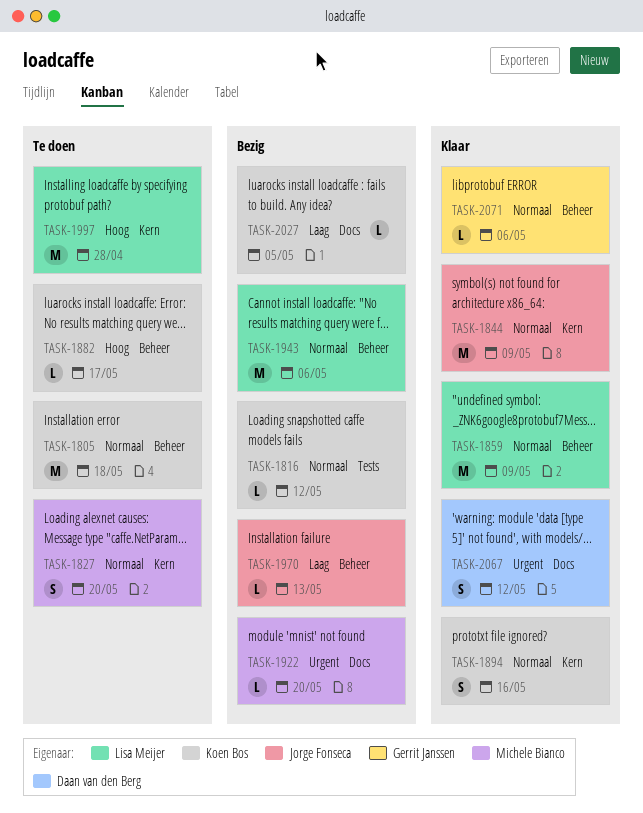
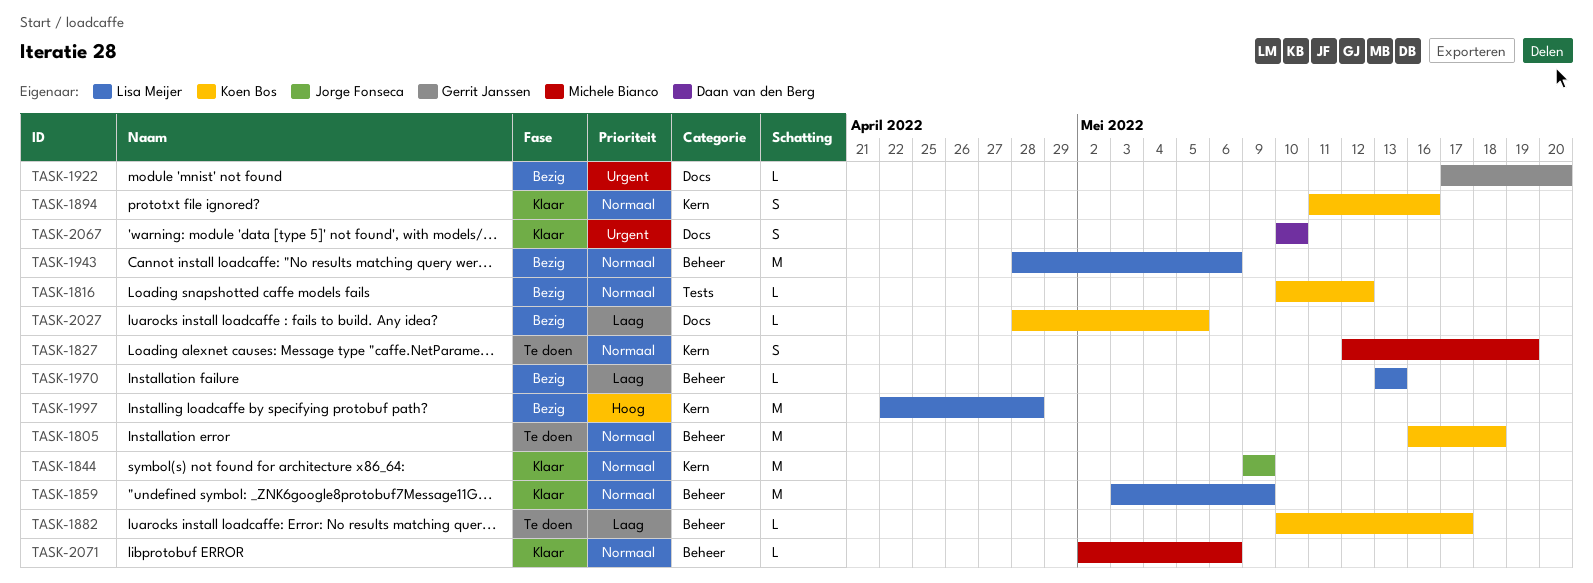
TASK-1827, due: May 20 -> May 19
TASK-1882, priority: Hoog -> Laag
TASK-1922, owner: Michele Bianco -> Gerrit Janssen
TASK-1970, owner: Jorge Fonseca -> Lisa Meijer
TASK-1997, status: Te doen -> Bezig
TASK-2067, due: May 12 -> May 10
TASK-2071, owner: Gerrit Janssen -> Michele Bianco

